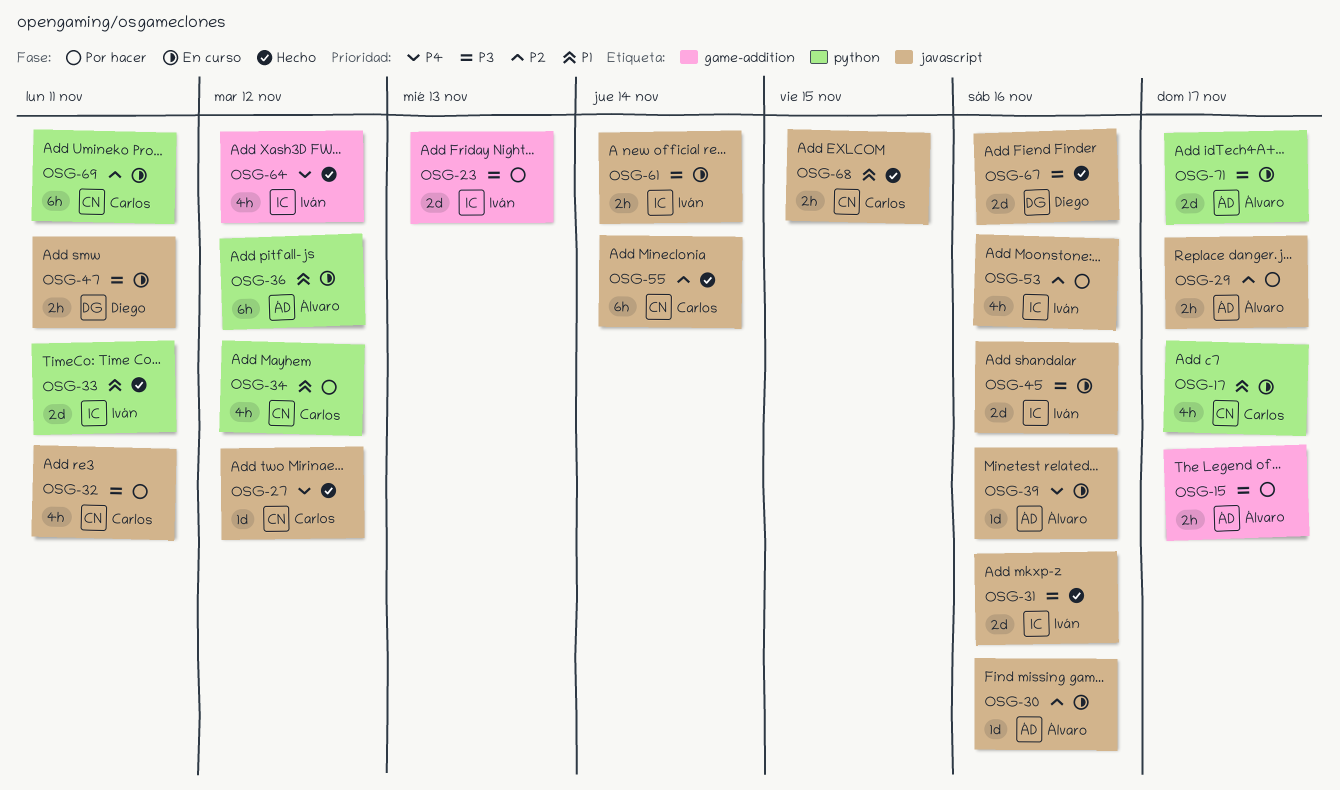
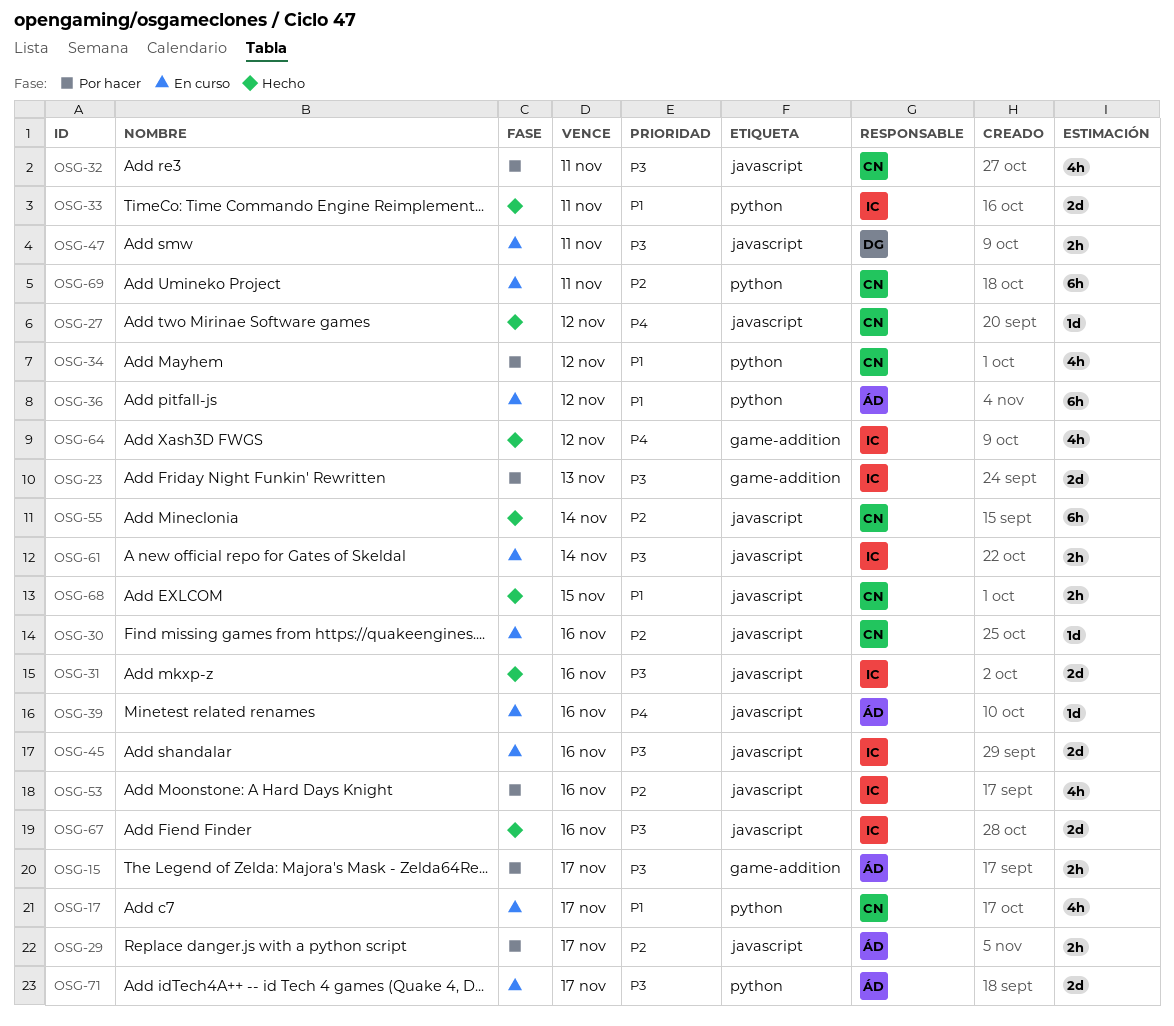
OSG-30, owner: Álvaro -> Carlos
OSG-67, owner: Diego -> Iván

